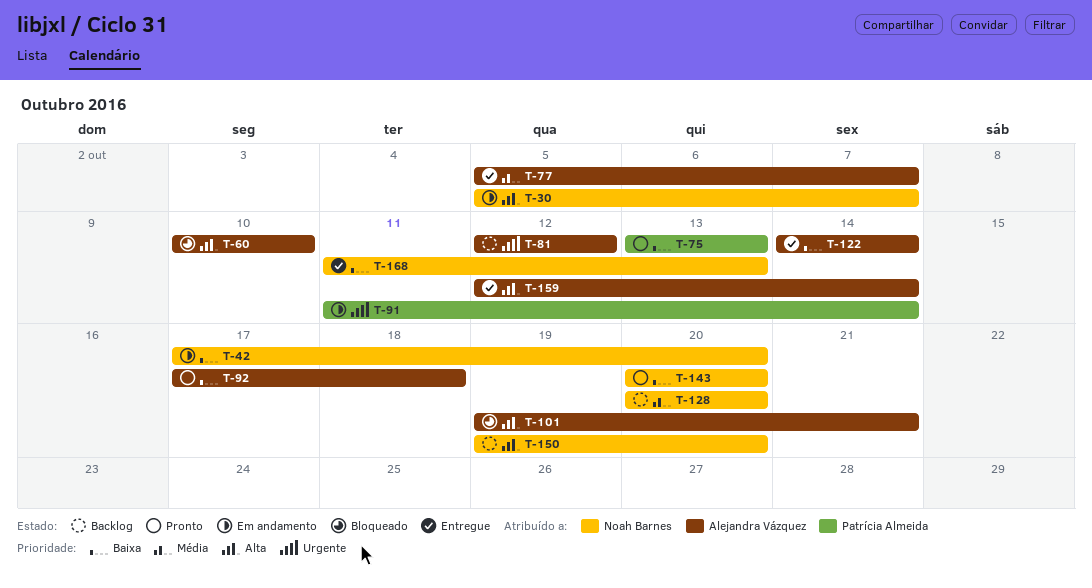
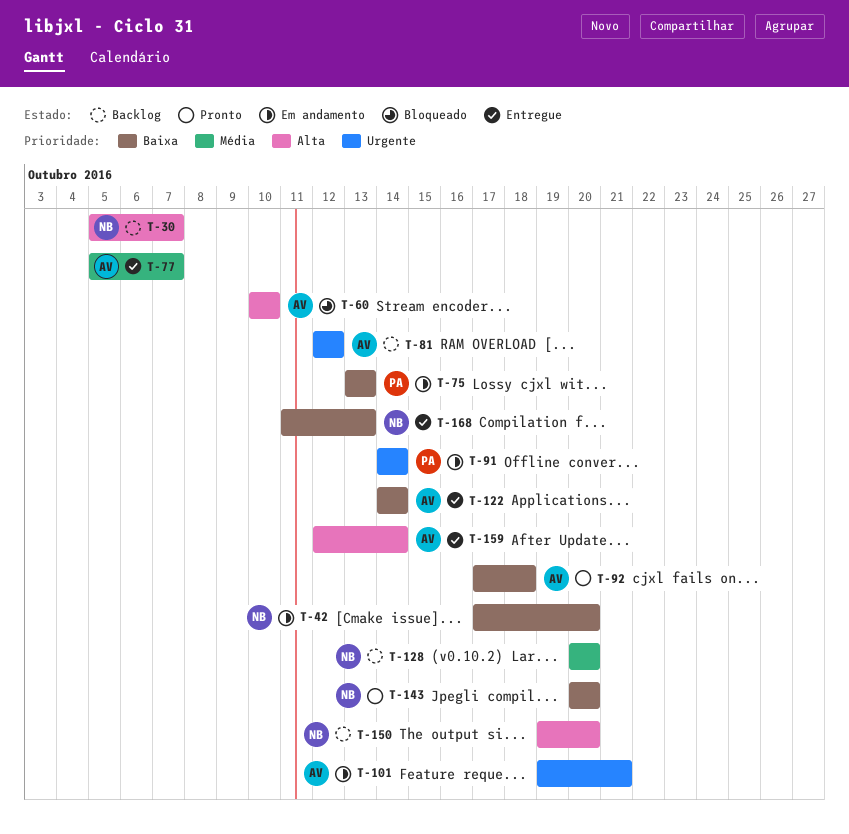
T-30, status: Em andamento -> Backlog
T-75, status: Pronto -> Em andamento
T-91, start: Oct 11 -> Oct 14
T-101, status: Bloqueado -> Em andamento
T-101, priority: Alta -> Urgente

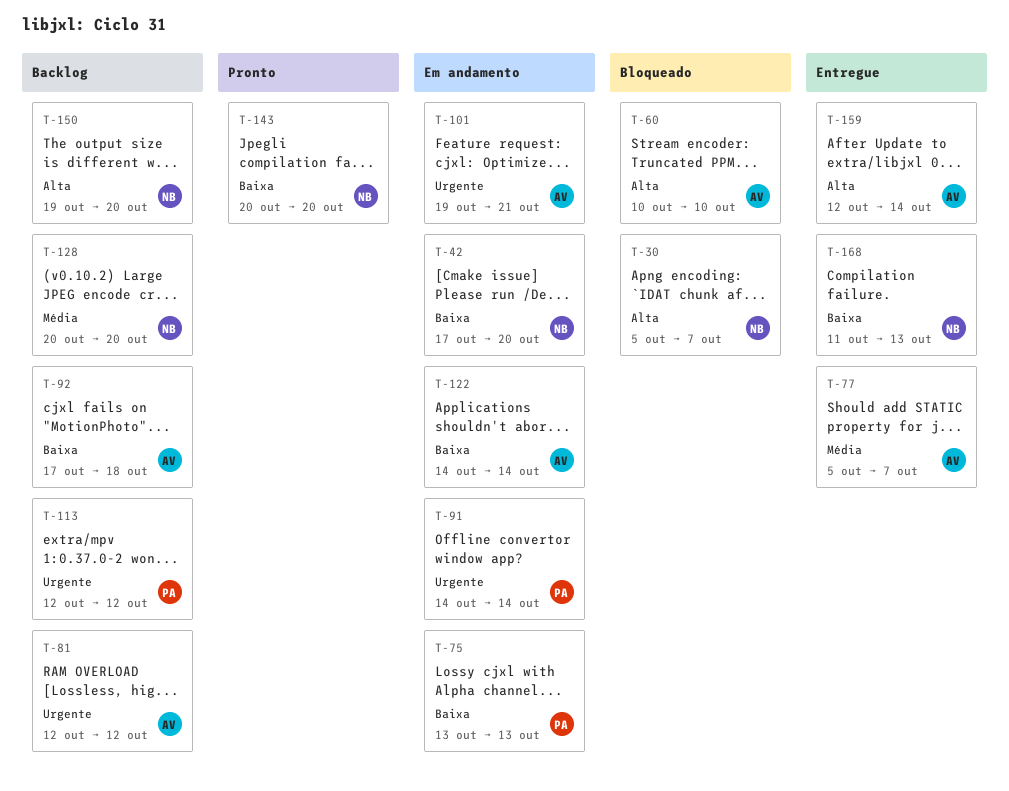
T-30, status: Backlog -> Bloqueado
T-92, status: Pronto -> Backlog
T-113: none -> present
T-122, status: Entregue -> Em andamento

